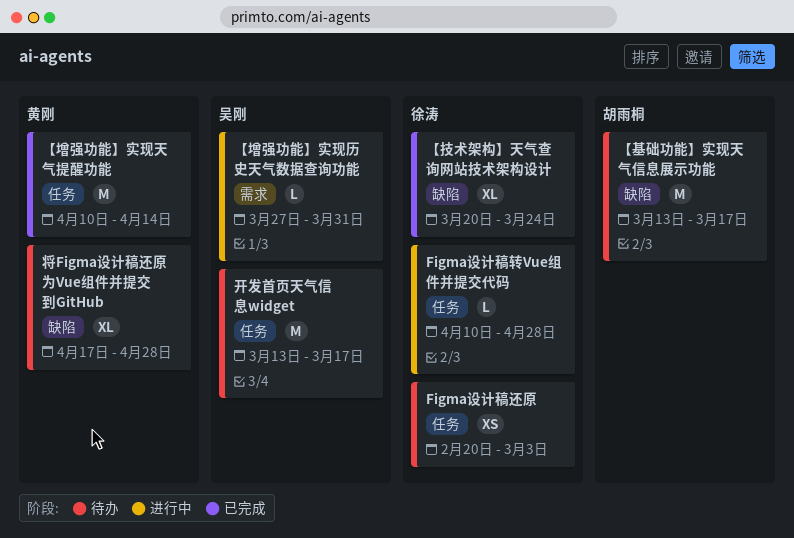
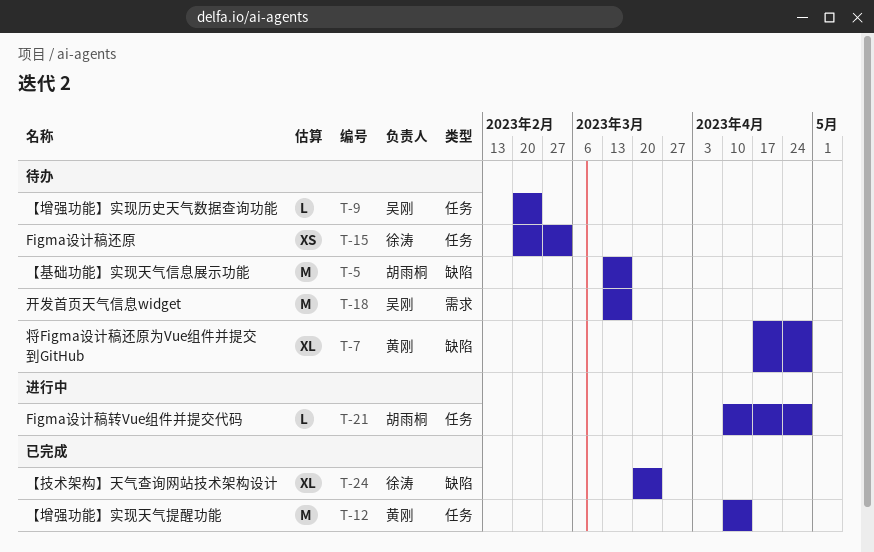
Figma设计稿转Vue组件并提交代码, owner: 徐涛 -> 胡雨桐
【增强功能】实现历史天气数据查询功能, status: 进行中 -> 待办
【增强功能】实现历史天气数据查询功能, label: 需求 -> 任务
【增强功能】实现历史天气数据查询功能, start: Mar 27 -> Feb 20
【增强功能】实现历史天气数据查询功能, due: Mar 31 -> Feb 24
开发首页天气信息widget, label: 任务 -> 需求

